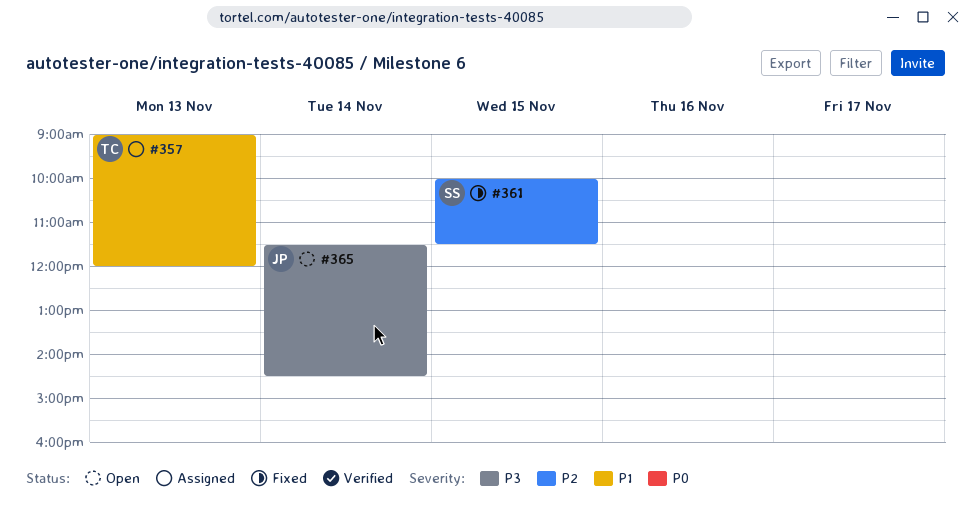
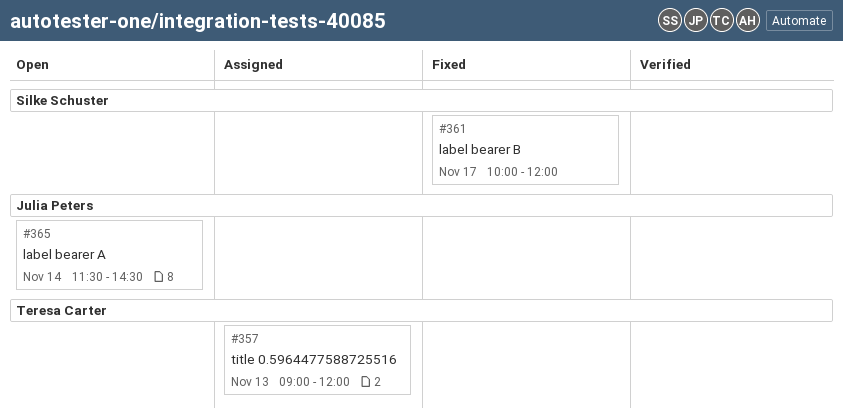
#361, day: Nov 15 -> Nov 17
#361, ends: 11:30 -> 12:00

